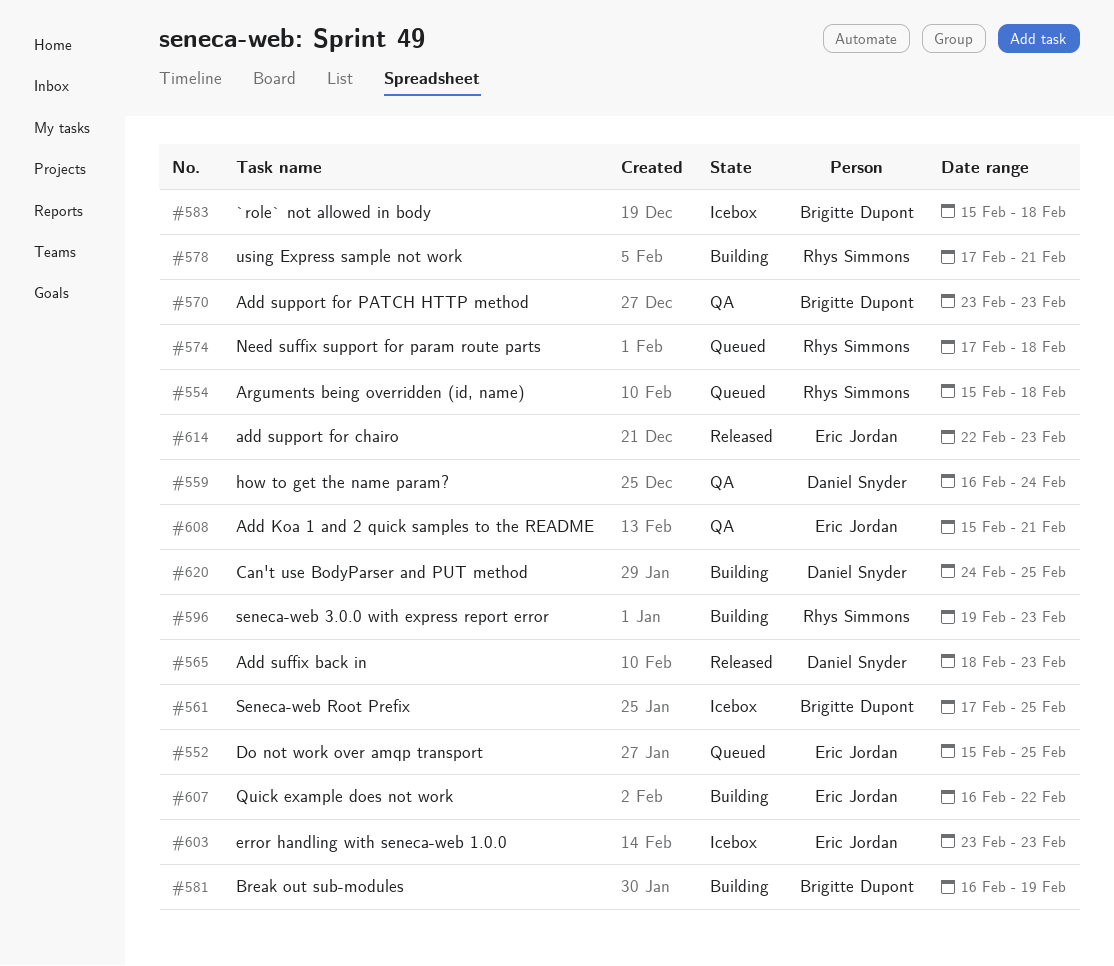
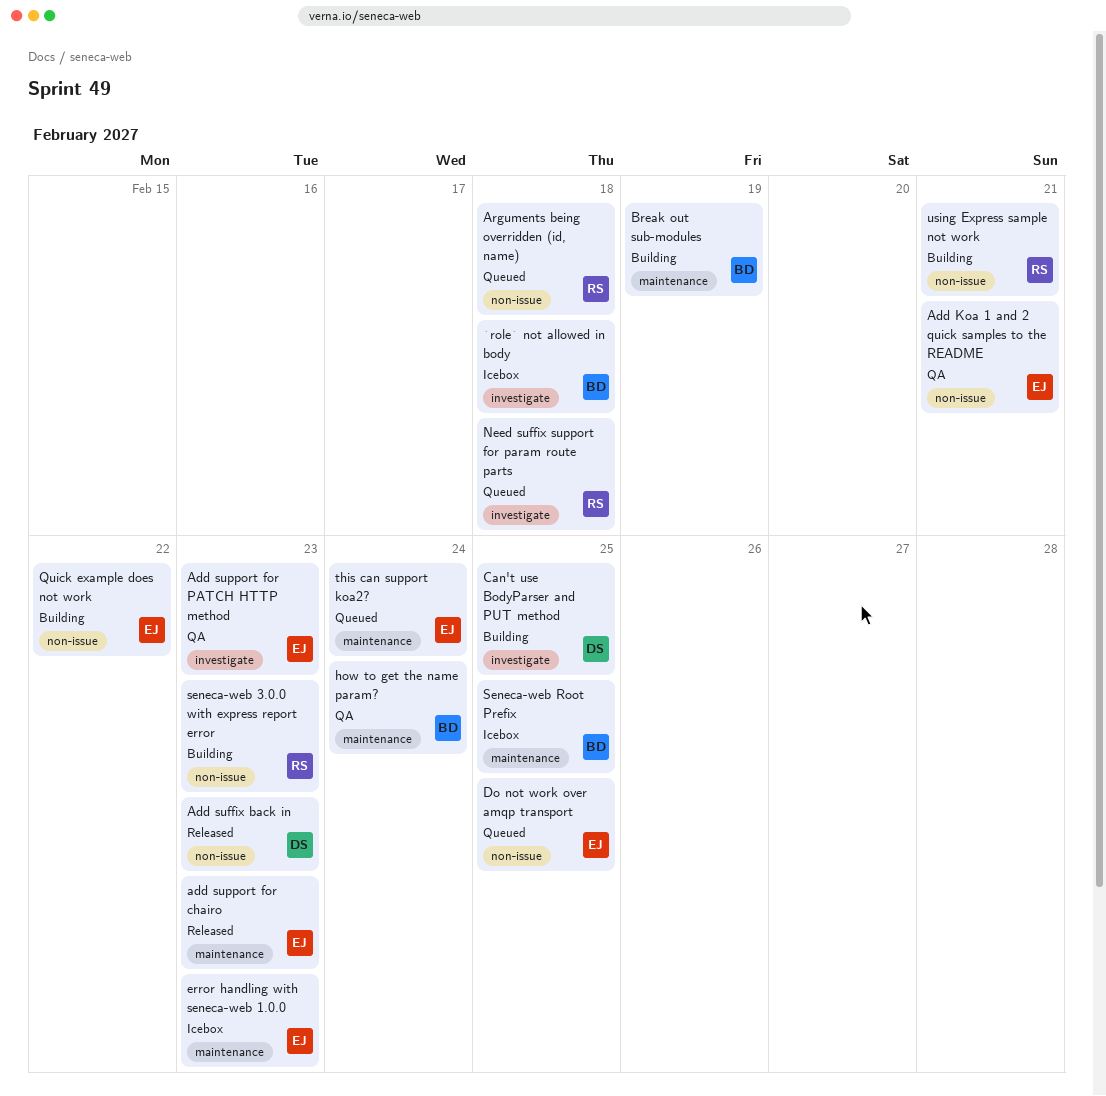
Add support for PATCH HTTP method, owner: Brigitte Dupont -> Eric Jordan
how to get the name param?, owner: Daniel Snyder -> Brigitte Dupont
this can support koa2?: none -> present

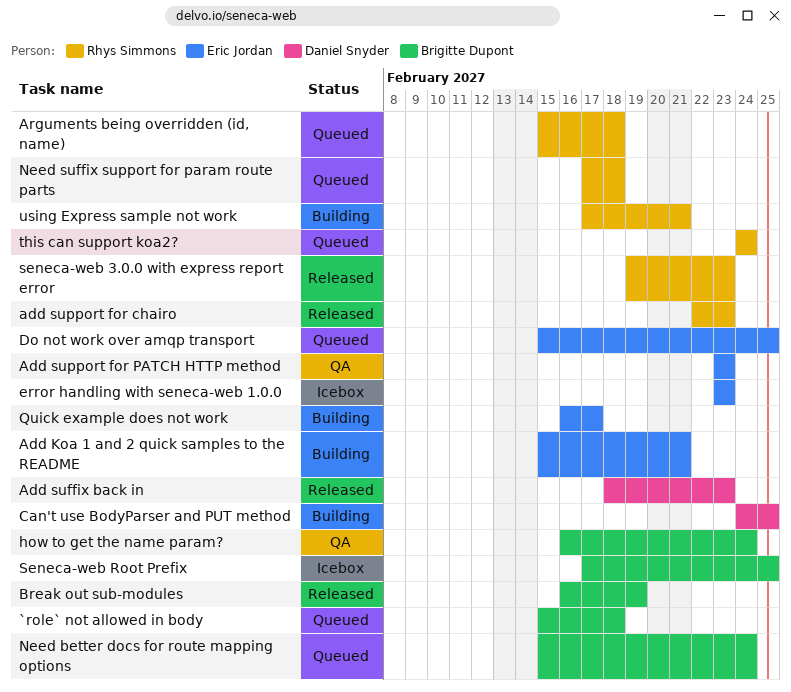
`role` not allowed in body, status: Icebox -> Queued
Add Koa 1 and 2 quick samples to the README, status: QA -> Building
add support for chairo, owner: Eric Jordan -> Rhys Simmons
Break out sub-modules, status: Building -> Released
Need better docs for route mapping options: none -> present
Quick example does not work, due: Feb 22 -> Feb 17
seneca-web 3.0.0 with express report error, status: Building -> Released
this can support koa2?, owner: Eric Jordan -> Rhys Simmons

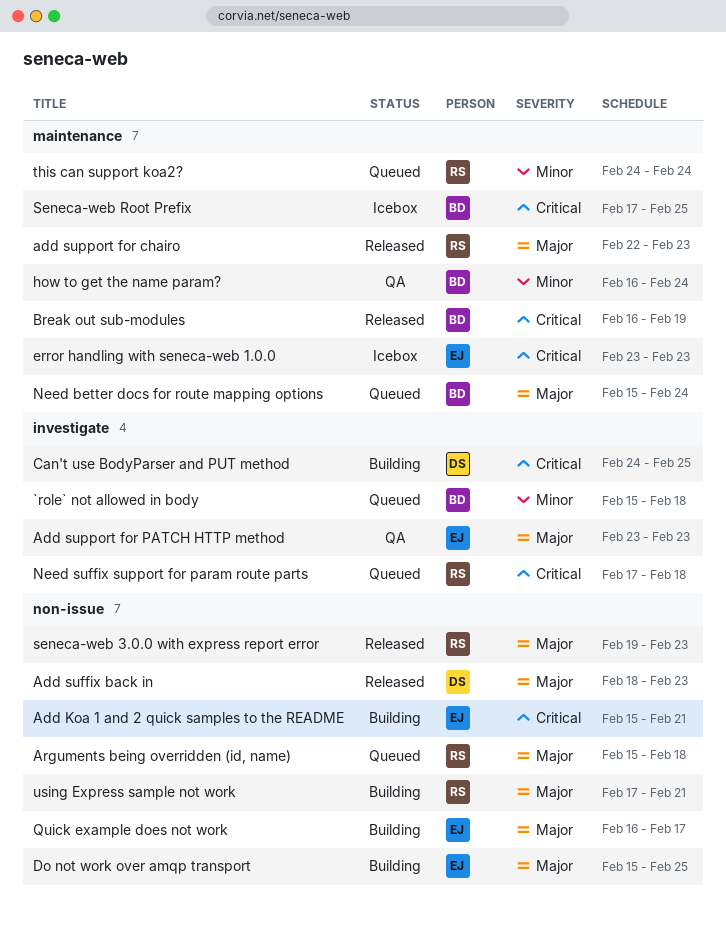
Do not work over amqp transport, status: Queued -> Building

